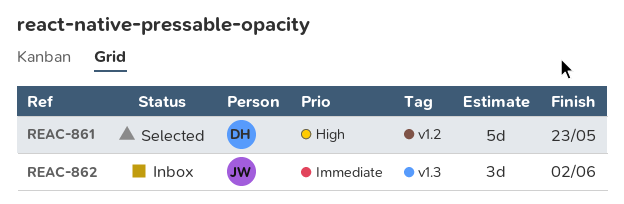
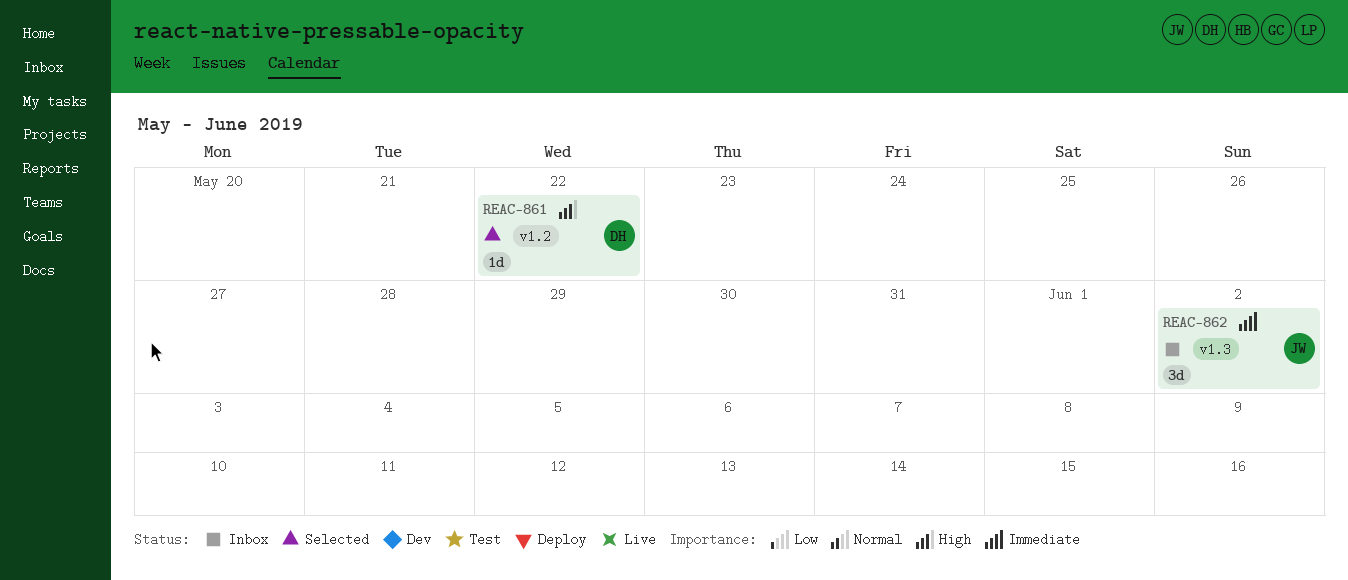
REAC-861, estimate: 5d -> 1d
REAC-861, due: May 23 -> May 22

